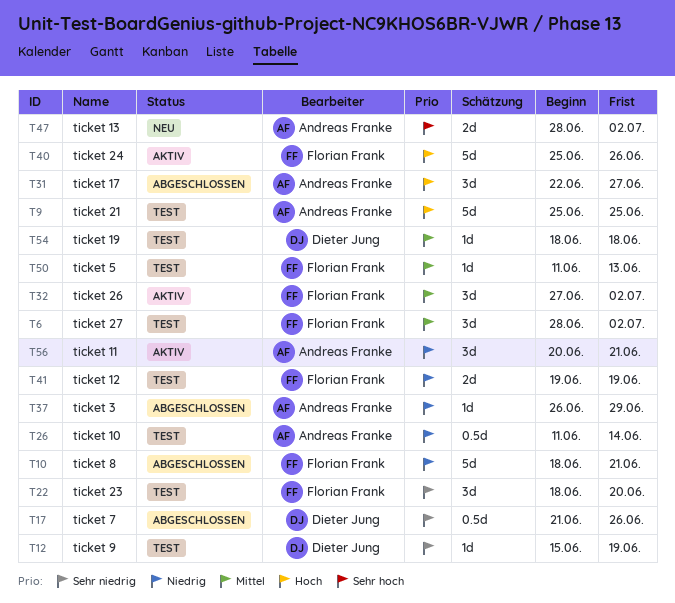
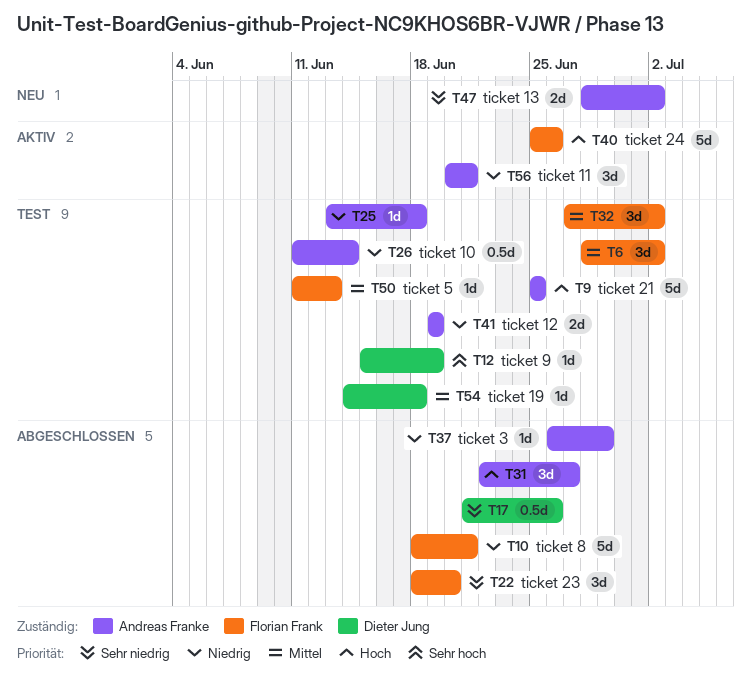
T12, priority: Sehr niedrig -> Sehr hoch
T22, status: Test -> Abgeschlossen
T25: none -> present
T32, status: Aktiv -> Test
T41, owner: Florian Frank -> Andreas Franke
T47, priority: Sehr hoch -> Sehr niedrig
T54, start: Jun 18 -> Jun 14

